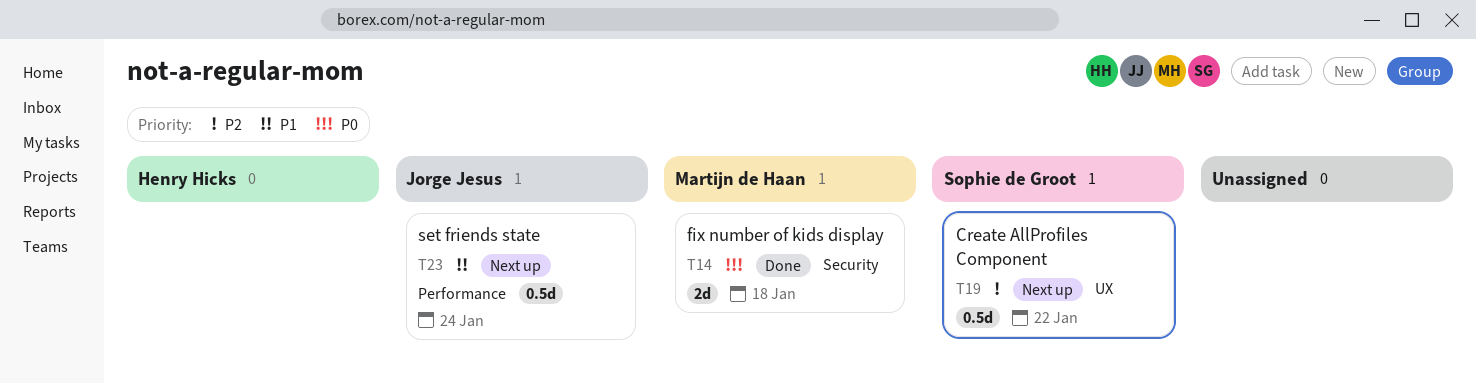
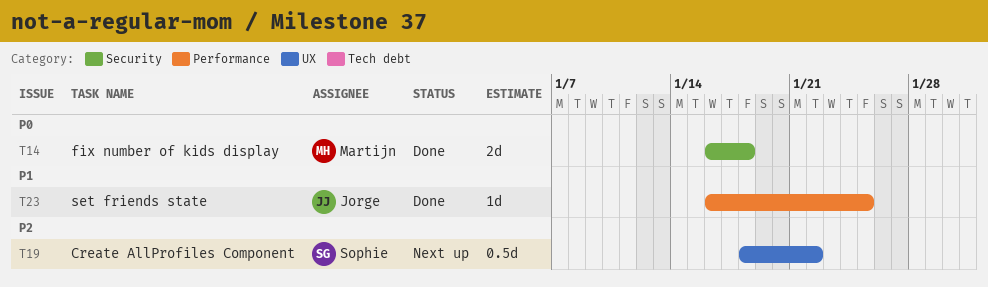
T23, status: Next up -> Done
T23, estimate: 0.5d -> 1d
T23, due: Jan 24 -> Jan 25

